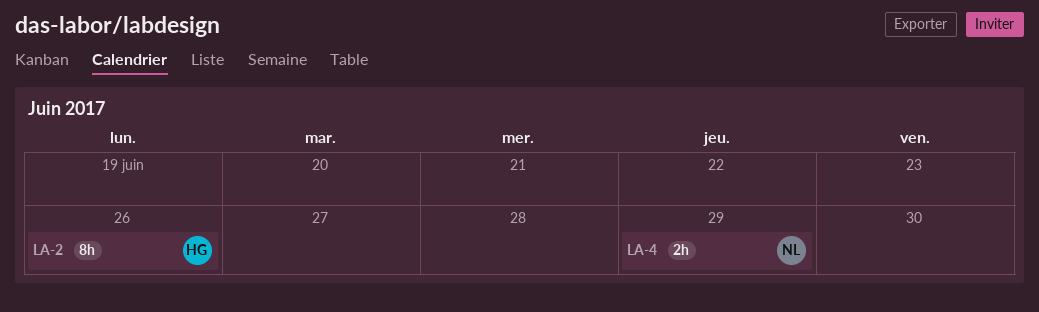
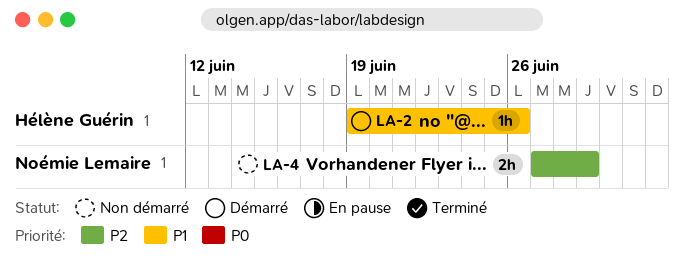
LA-2, estimate: 8h -> 1h

